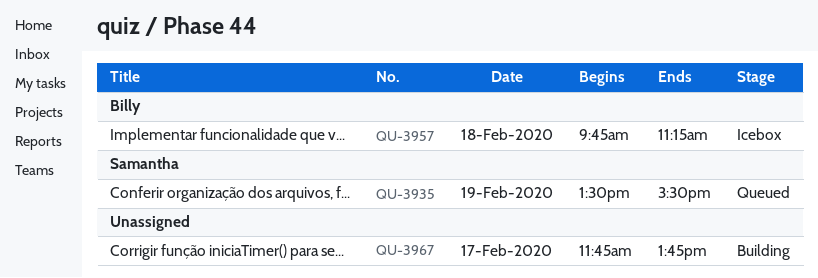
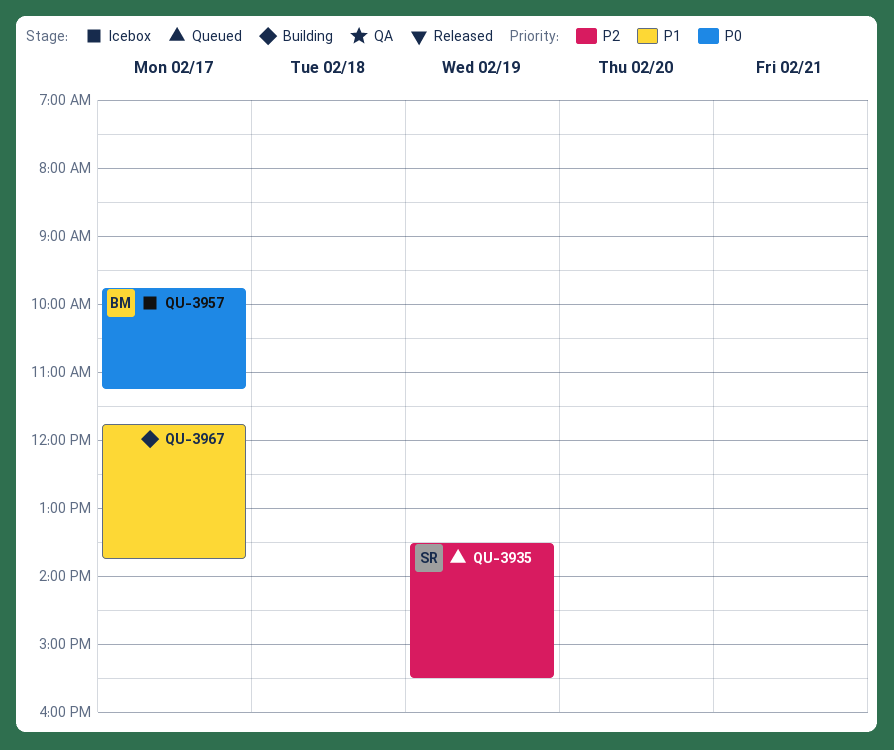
QU-3957, day: Feb 18 -> Feb 17

